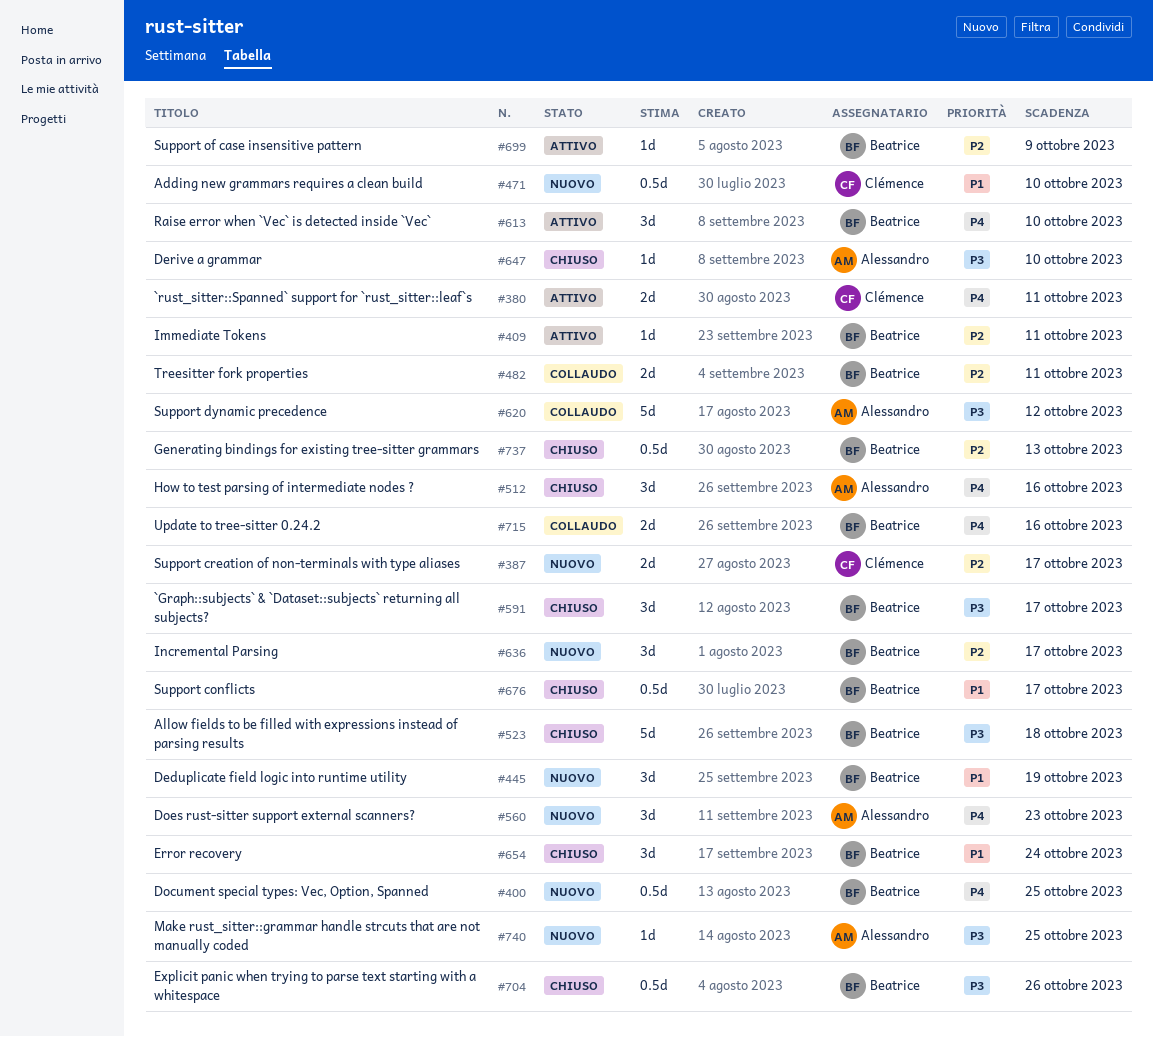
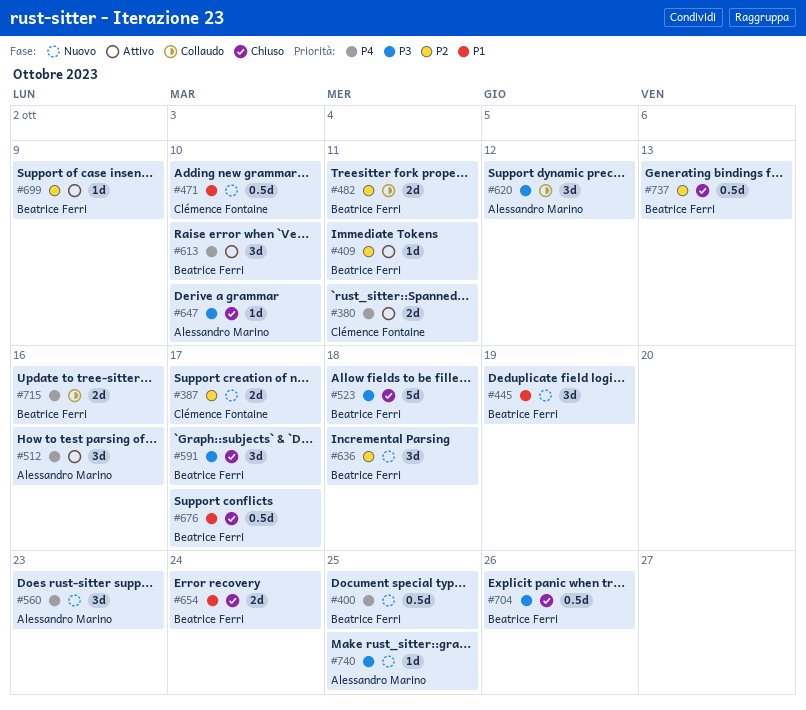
#512, status: Chiuso -> Attivo
#620, estimate: 5d -> 3d
#636, due: Oct 17 -> Oct 18
#654, estimate: 3d -> 2d

